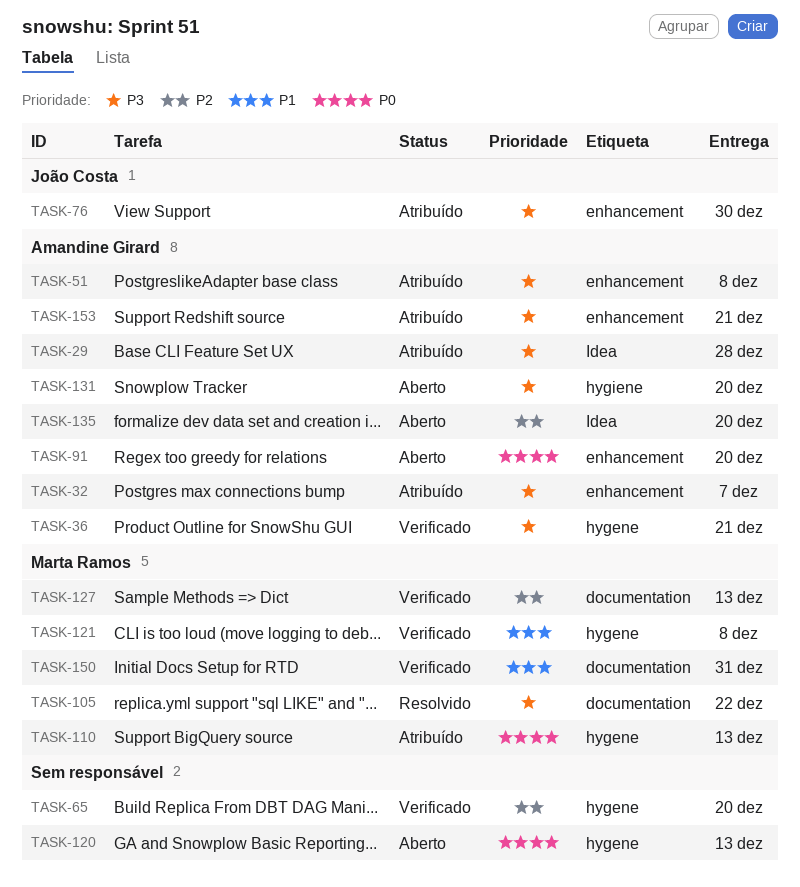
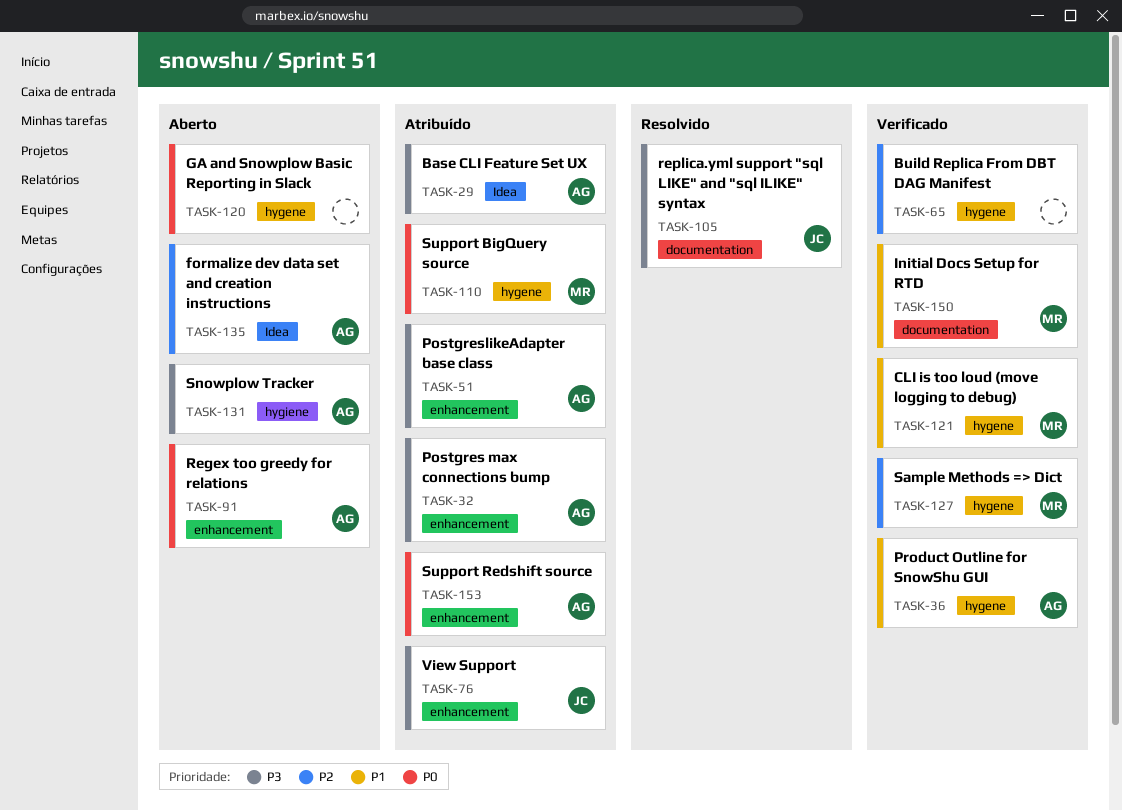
TASK-36, priority: P3 -> P1
TASK-105, owner: Marta Ramos -> João Costa
TASK-127, label: documentation -> hygene
TASK-153, priority: P3 -> P0

